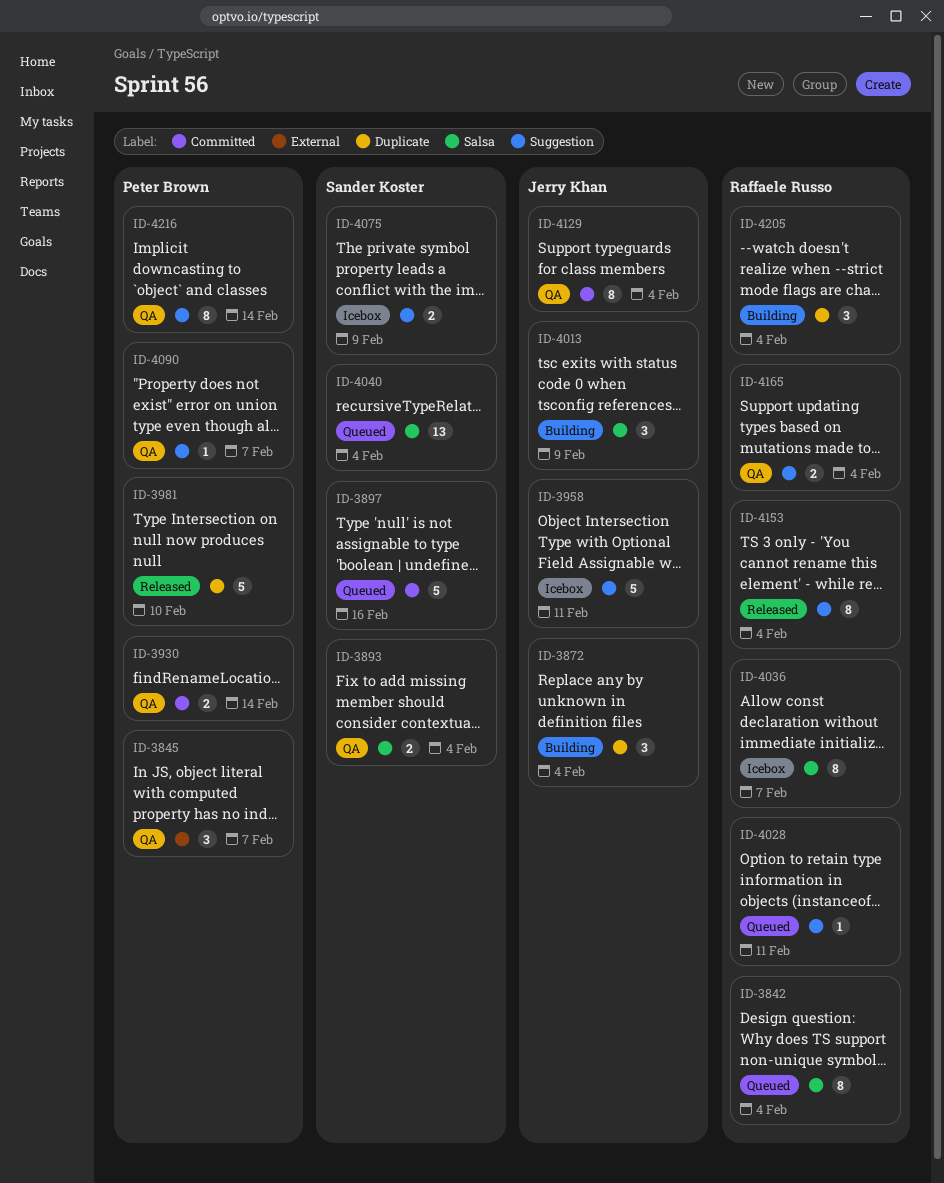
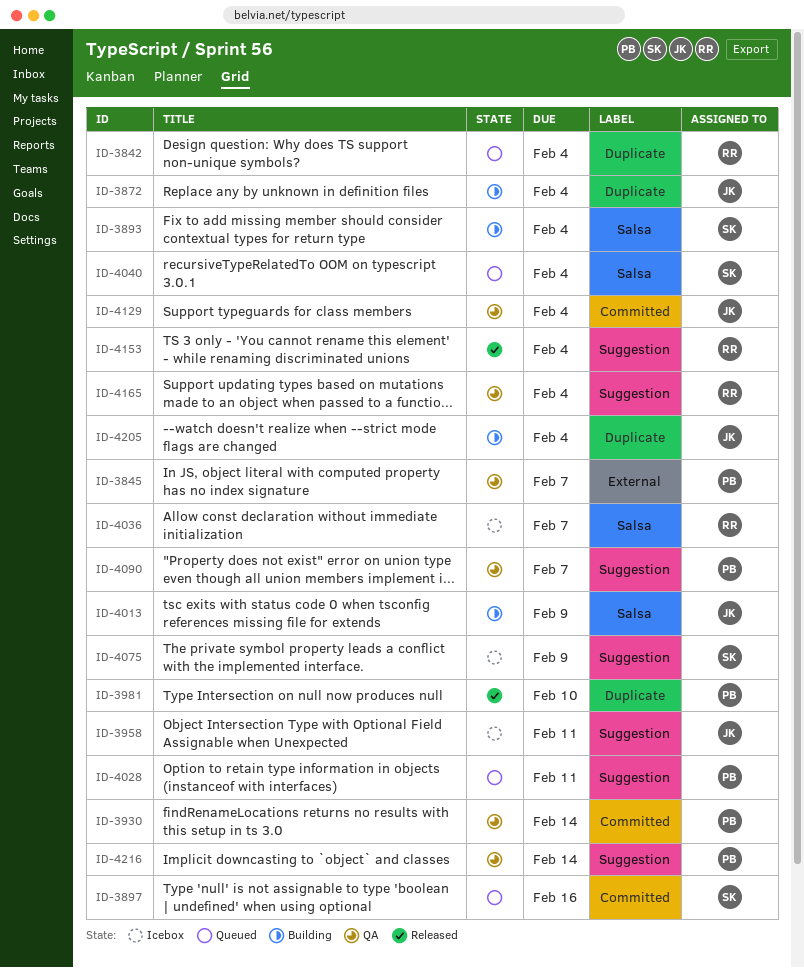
ID-3842, label: Salsa -> Duplicate
ID-3893, status: QA -> Building
ID-4028, owner: Raffaele Russo -> Peter Brown
ID-4205, owner: Raffaele Russo -> Jerry Khan

